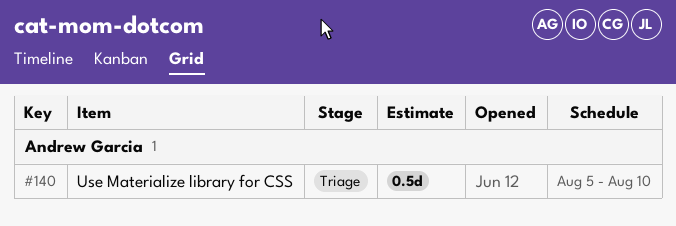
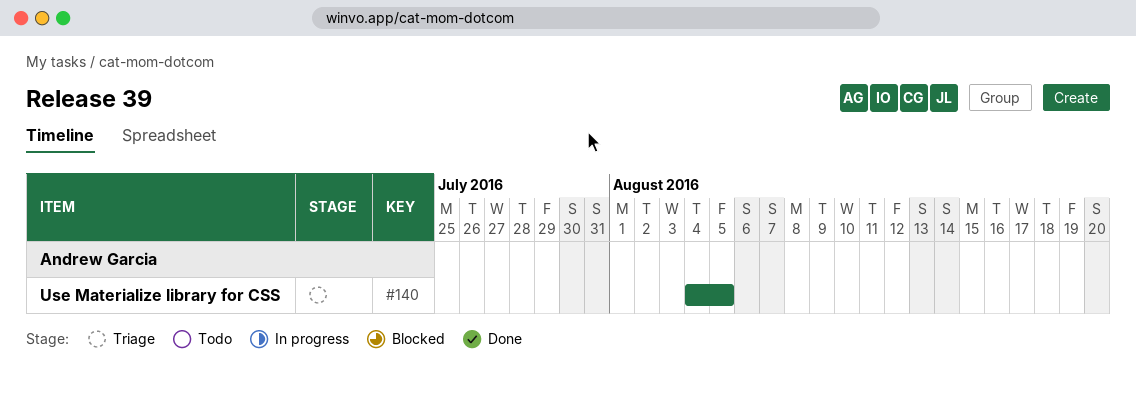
#140, start: Aug 5 -> Aug 4
#140, due: Aug 10 -> Aug 5

